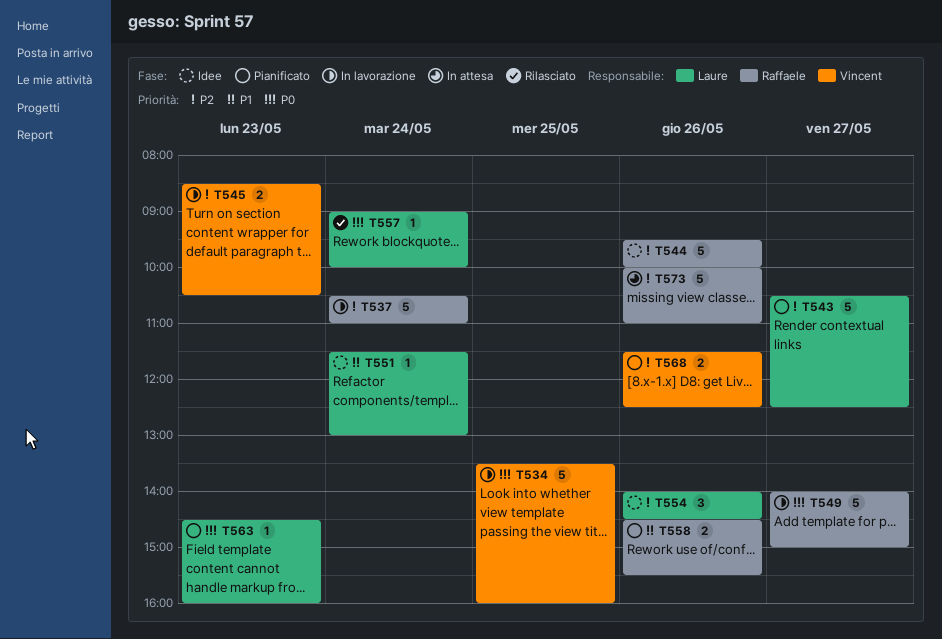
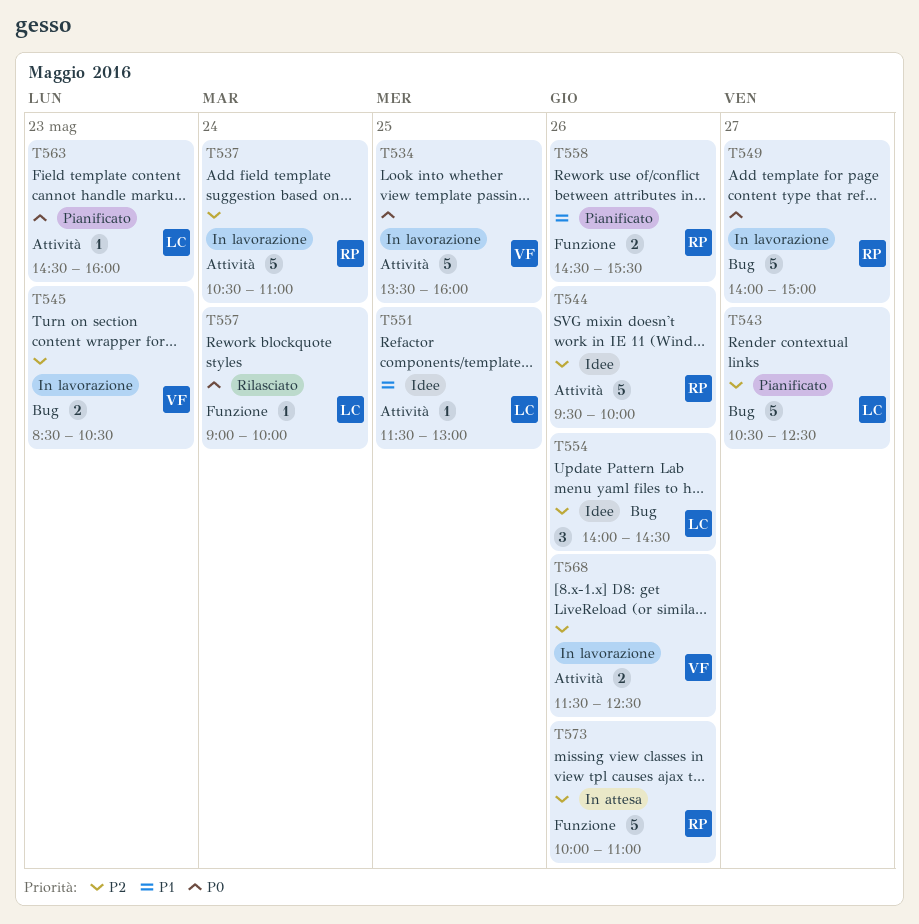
T551, day: May 24 -> May 25
T568, status: Pianificato -> In lavorazione

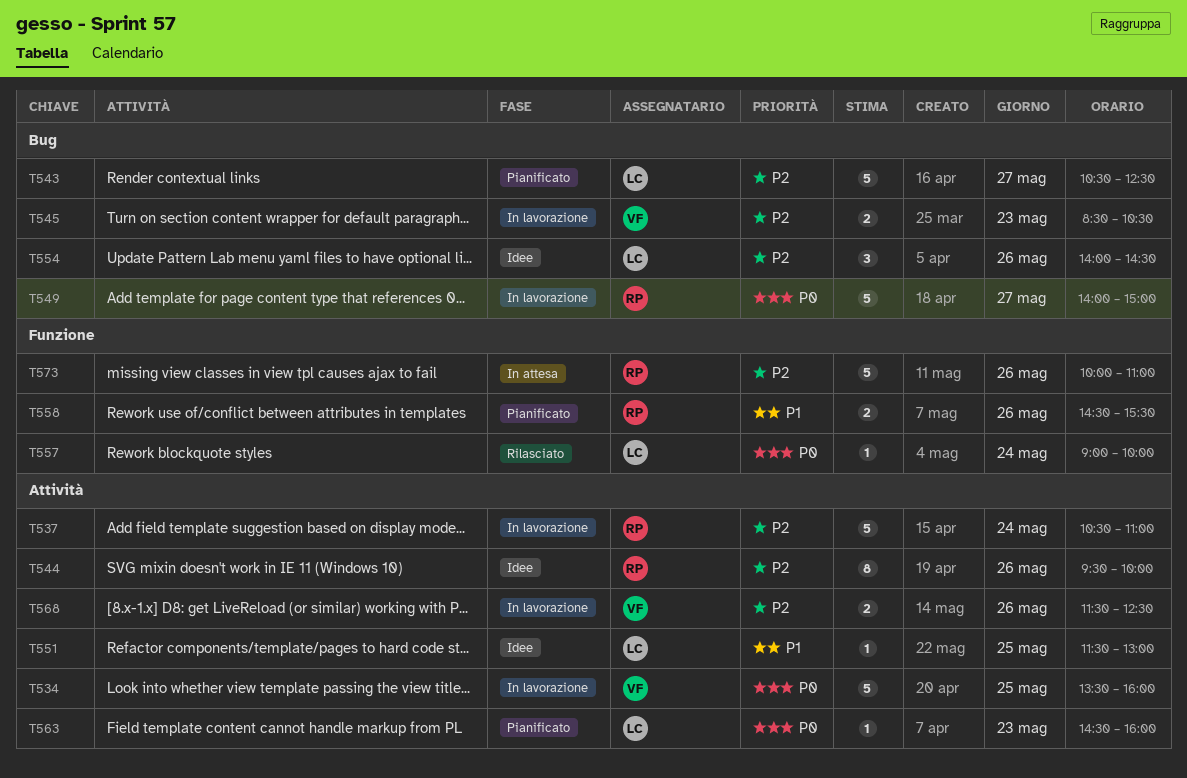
T544, estimate: 5 -> 8

